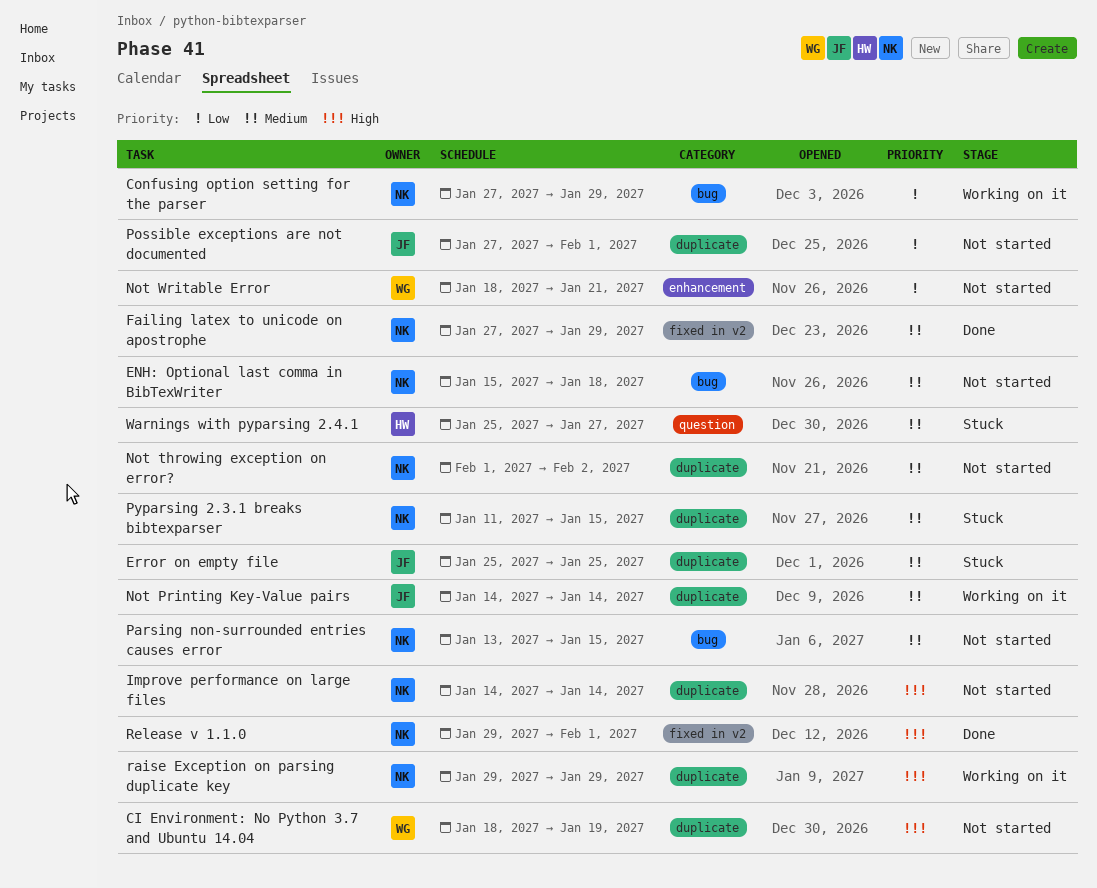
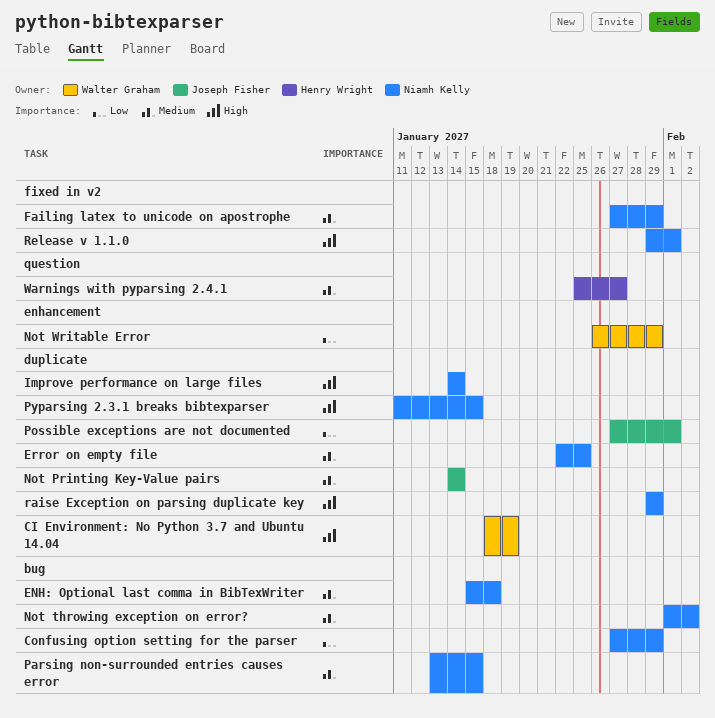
Error on empty file, owner: Joseph Fisher -> Niamh Kelly
Error on empty file, start: Jan 25 -> Jan 22
Not throwing exception on error?, label: duplicate -> bug
Not Writable Error, start: Jan 18 -> Jan 26
Not Writable Error, due: Jan 21 -> Jan 29
Pyparsing 2.3.1 breaks bibtexparser, priority: Medium -> High

